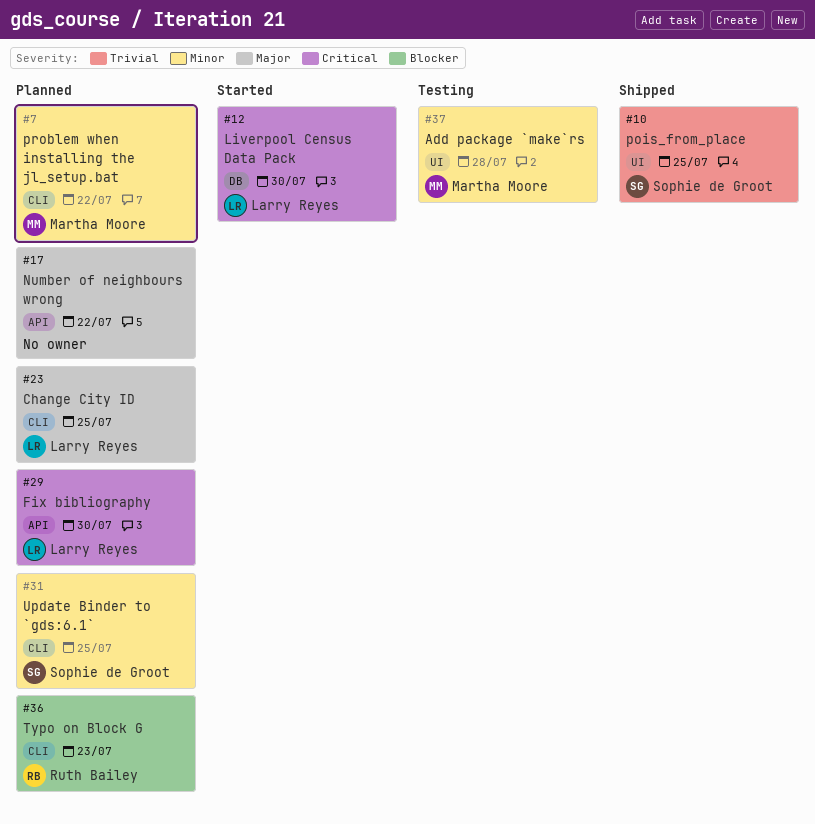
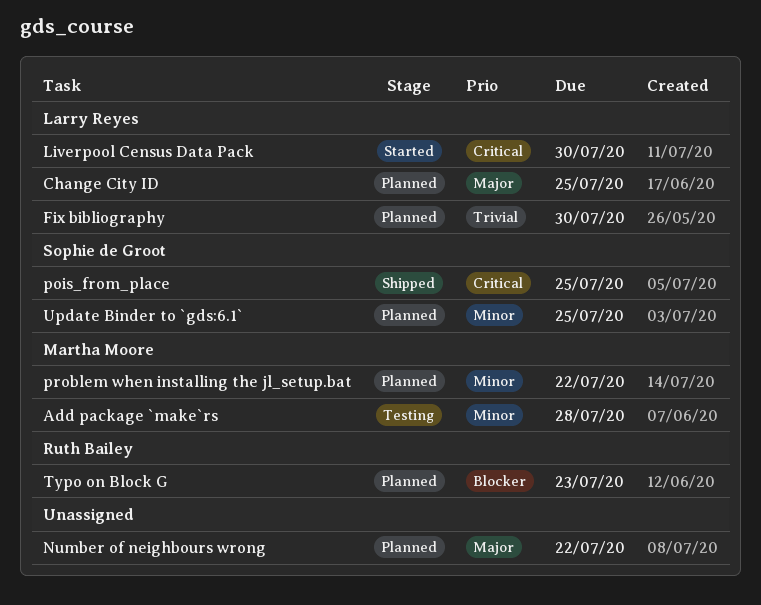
Fix bibliography, priority: Critical -> Trivial
pois_from_place, priority: Trivial -> Critical

